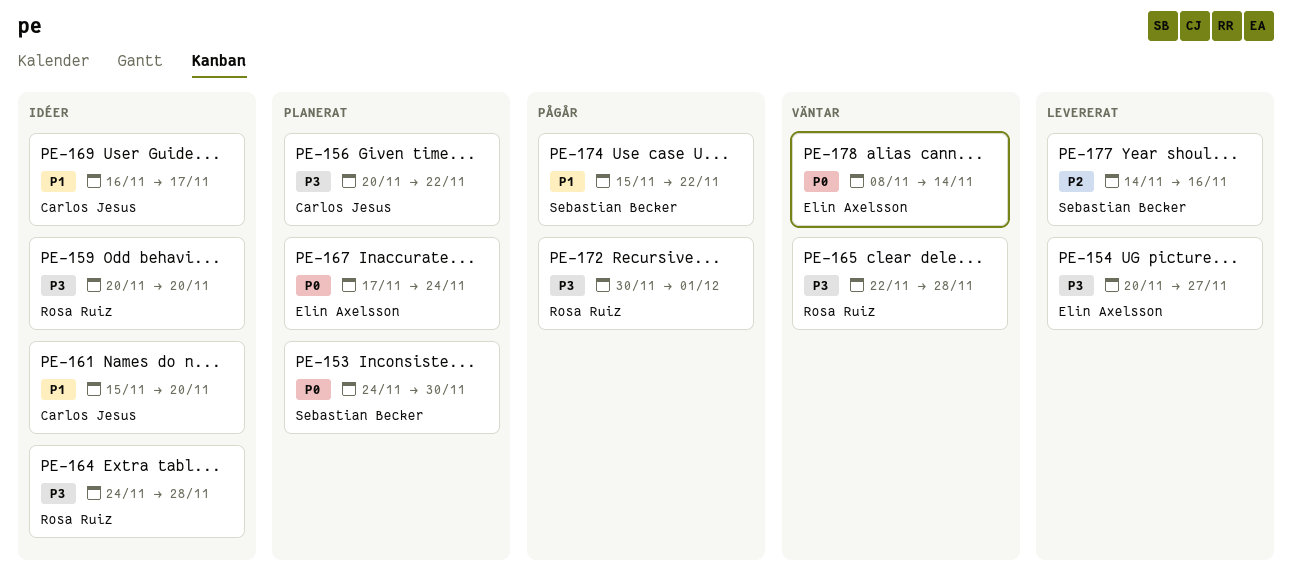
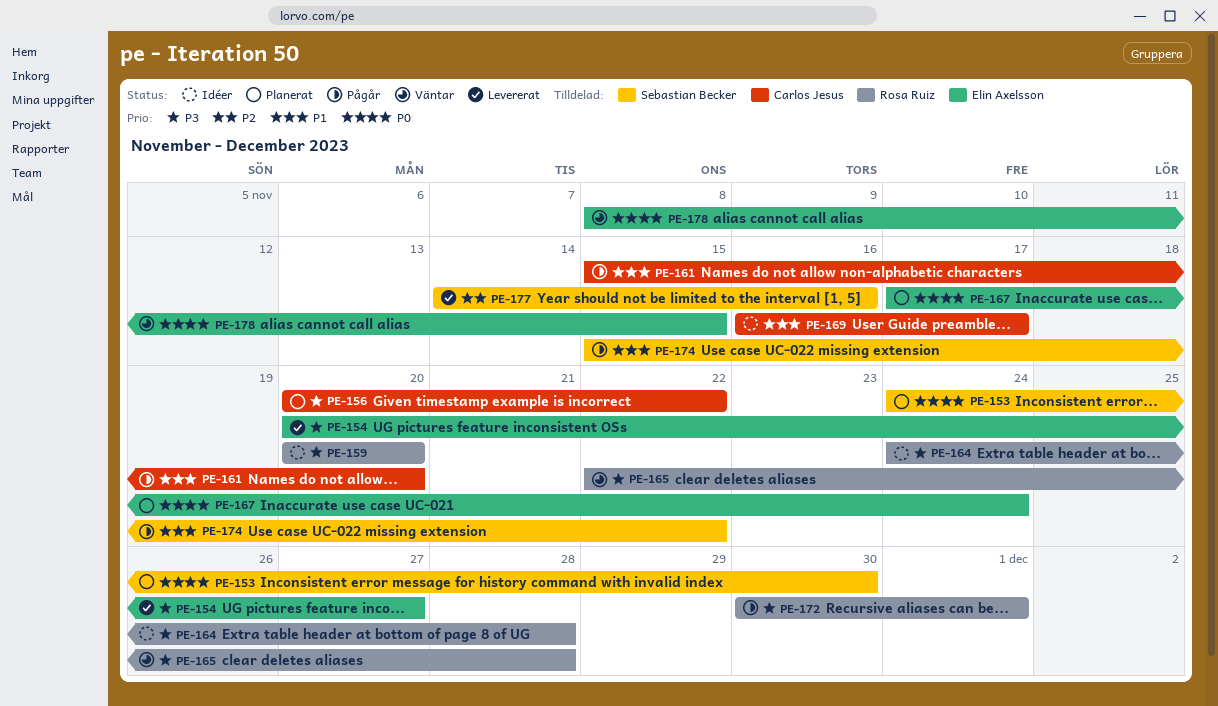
PE-161, status: Idéer -> Pågår
PE-178, due: Nov 14 -> Nov 15

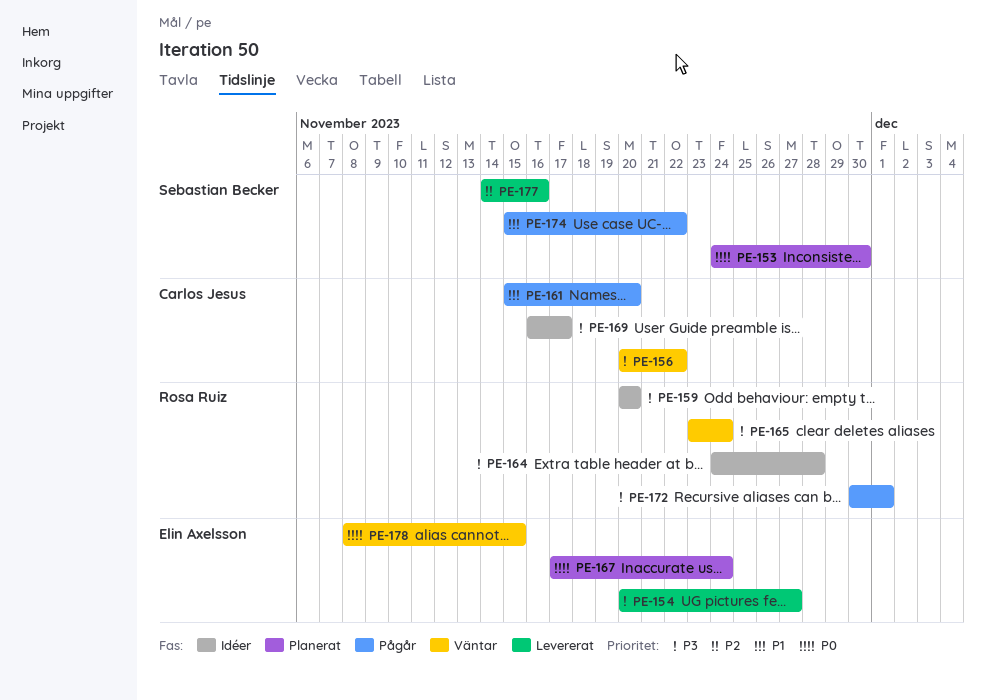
PE-156, status: Planerat -> Väntar
PE-165, start: Nov 22 -> Nov 23
PE-165, due: Nov 28 -> Nov 24
PE-169, priority: P1 -> P3

